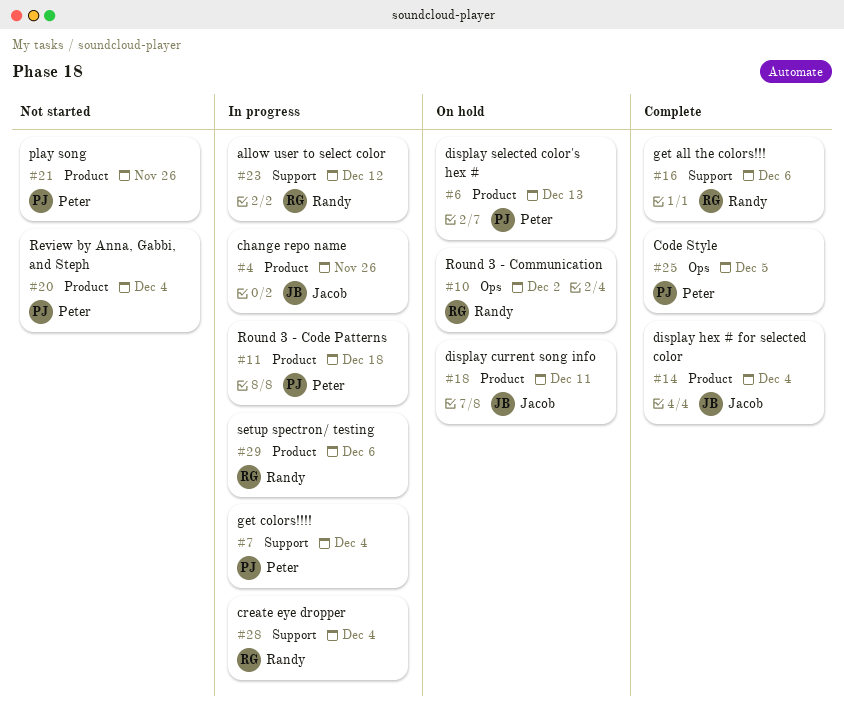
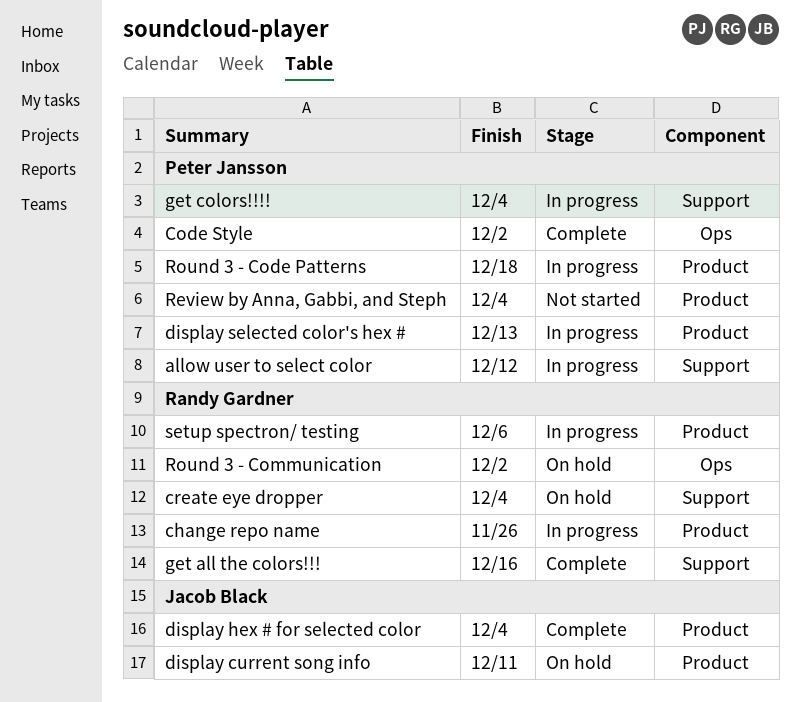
allow user to select color, owner: Randy Gardner -> Peter Jansson
change repo name, owner: Jacob Black -> Randy Gardner
Code Style, due: Dec 5 -> Dec 2
create eye dropper, status: In progress -> On hold
display selected color's hex #, status: On hold -> In progress
get all the colors!!!, due: Dec 6 -> Dec 16
play song: present -> none

